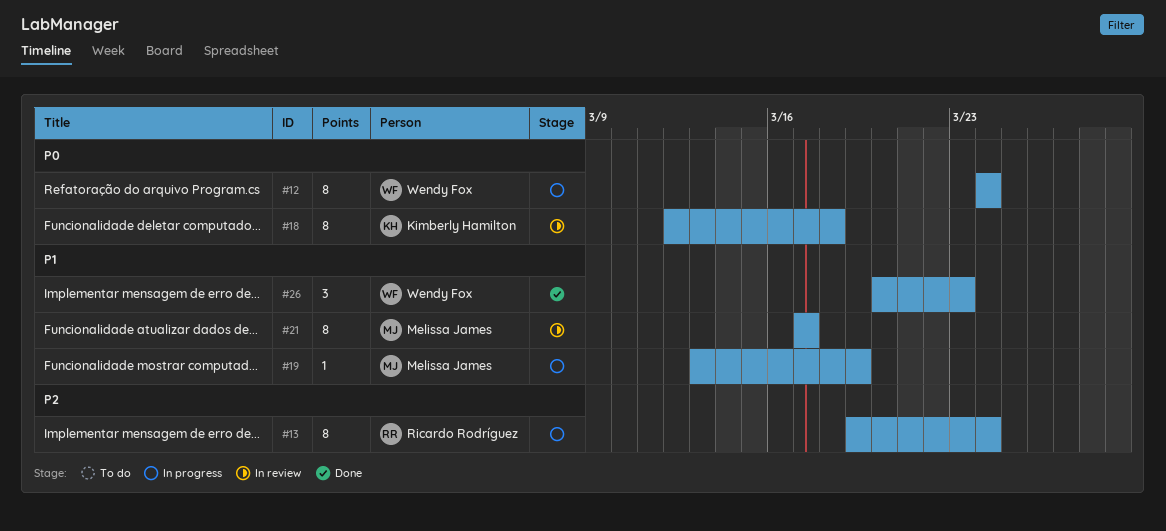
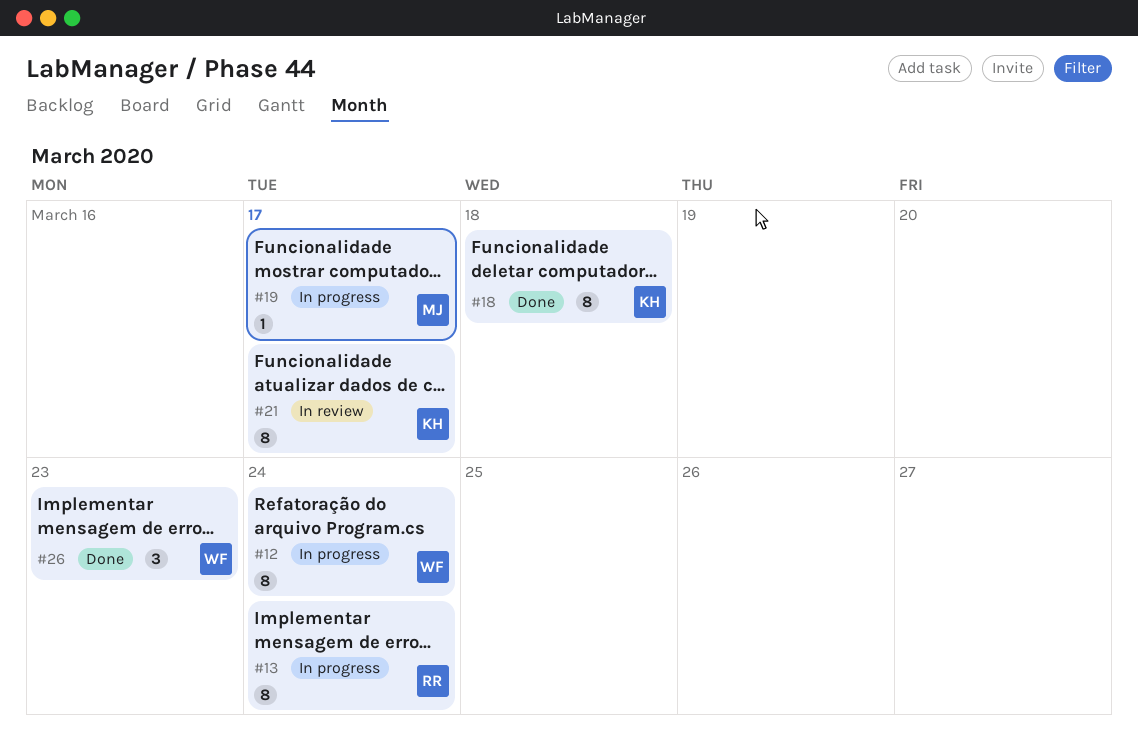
#18, status: In review -> Done
#19, due: Mar 19 -> Mar 17
#21, owner: Melissa James -> Kimberly Hamilton

